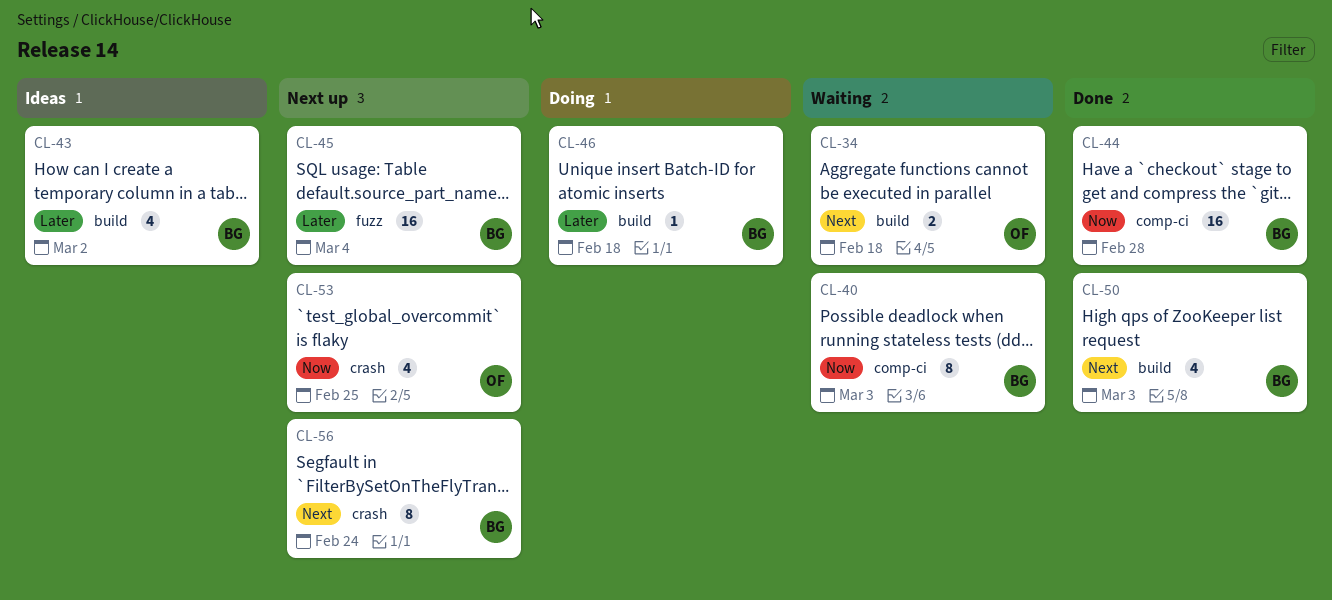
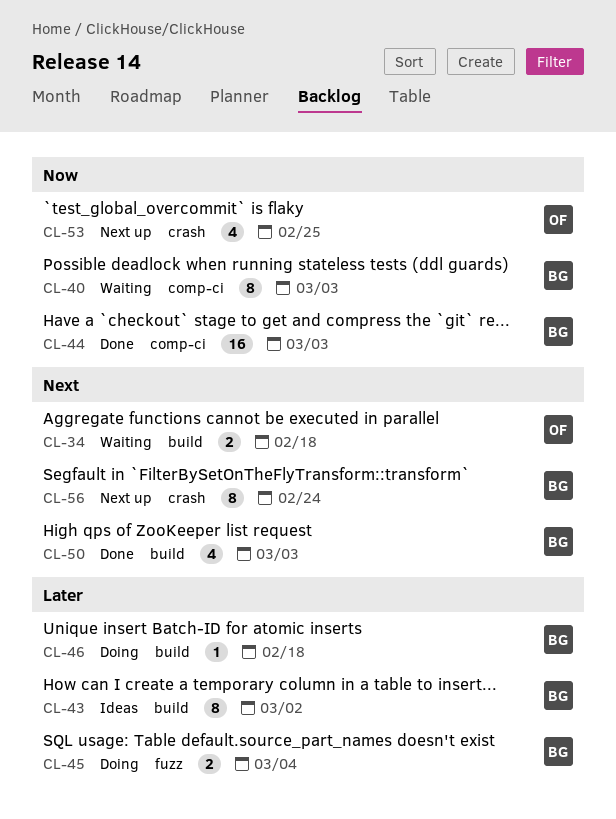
CL-43, estimate: 4 -> 8
CL-44, due: Feb 28 -> Mar 3
CL-45, status: Next up -> Doing
CL-45, estimate: 16 -> 2

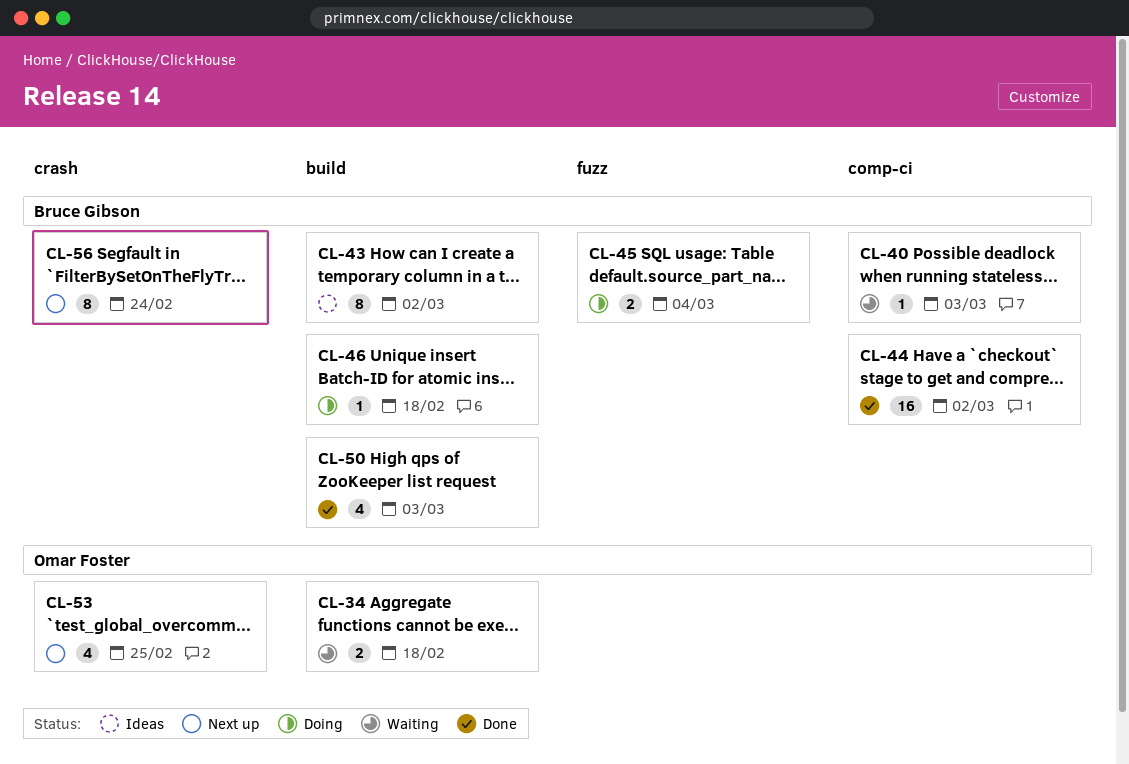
CL-40, estimate: 8 -> 1
CL-44, due: Mar 3 -> Mar 2

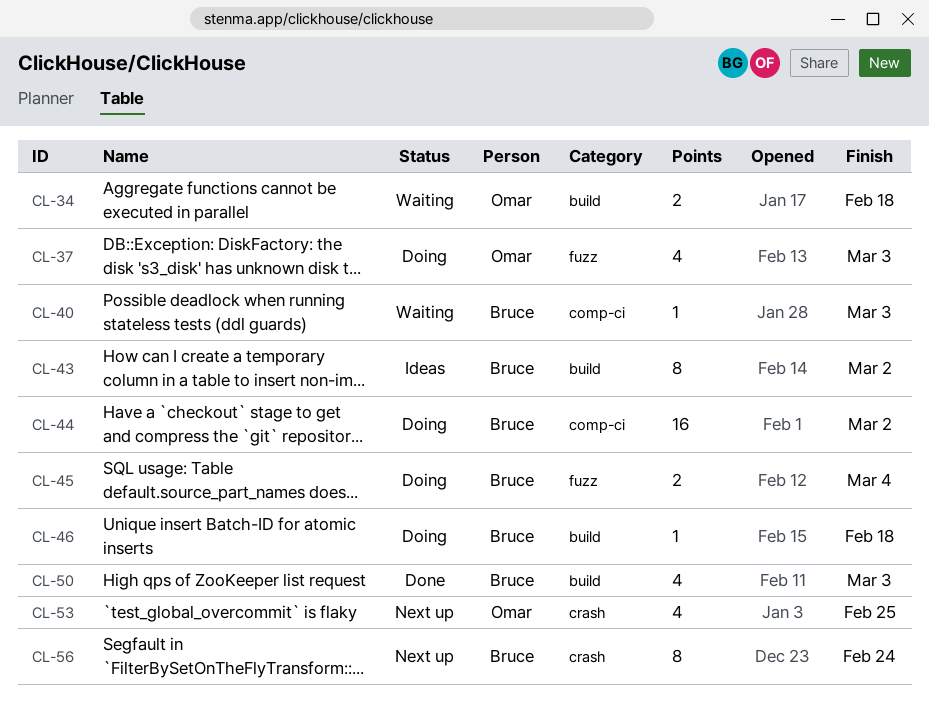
CL-37: none -> present
CL-44, status: Done -> Doing

